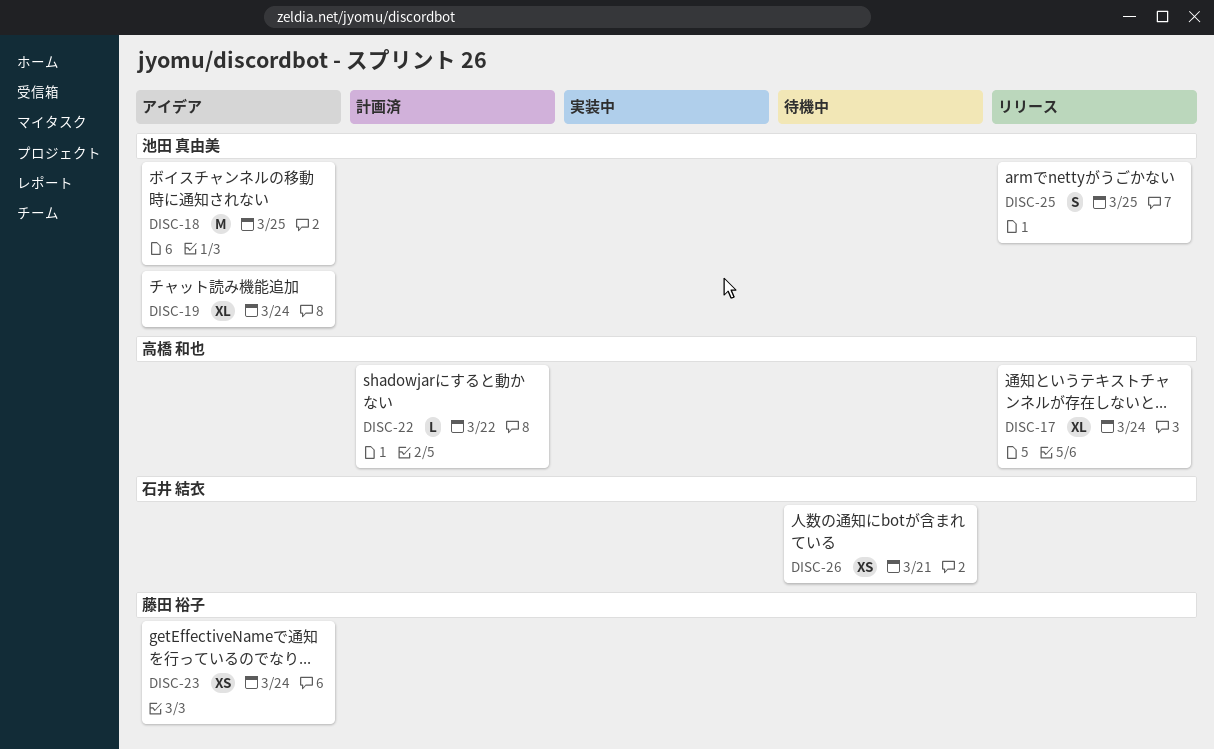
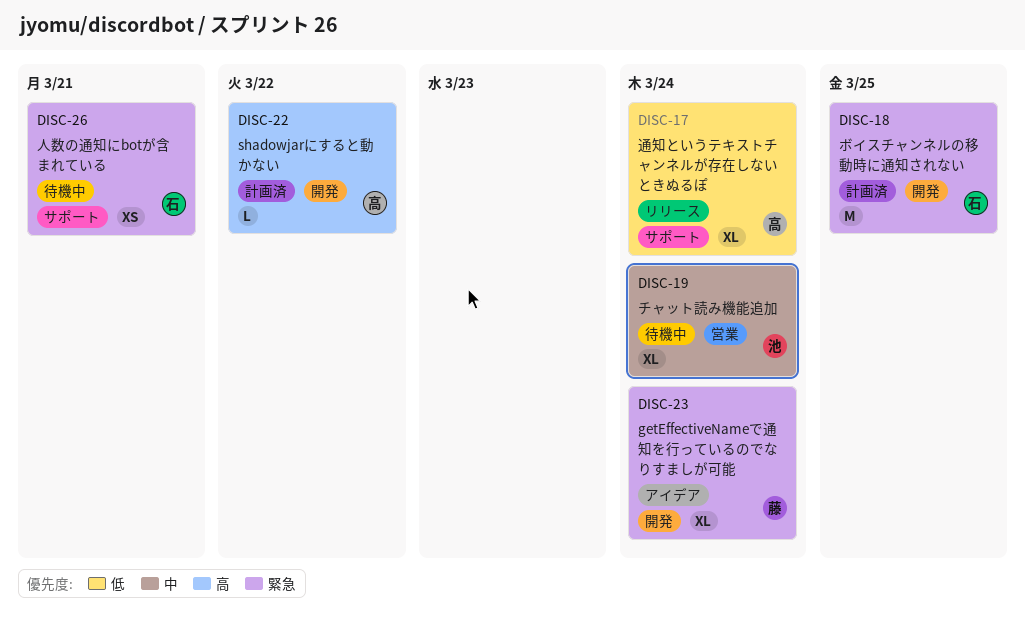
DISC-18, status: アイデア -> 計画済
DISC-18, owner: 池田 真由美 -> 石井 結衣
DISC-19, status: アイデア -> 待機中
DISC-23, estimate: XS -> XL
DISC-25: present -> none

